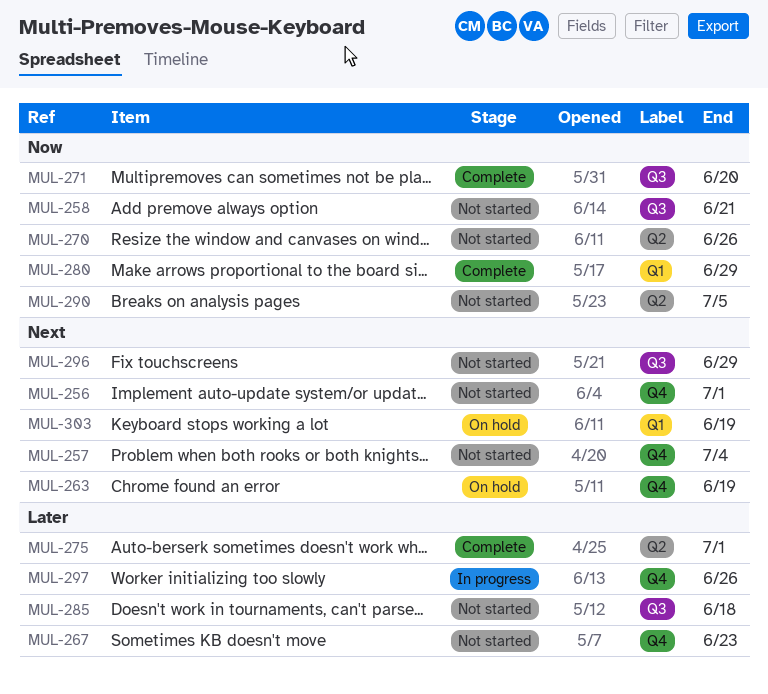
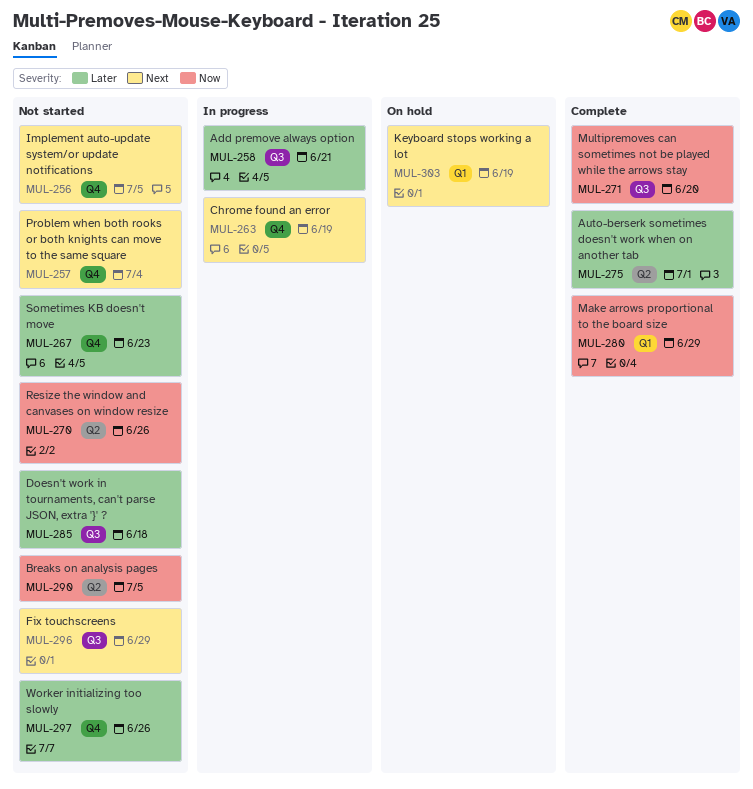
MUL-256, due: Jul 1 -> Jul 5
MUL-258, status: Not started -> In progress
MUL-258, priority: Now -> Later
MUL-263, status: On hold -> In progress
MUL-297, status: In progress -> Not started

